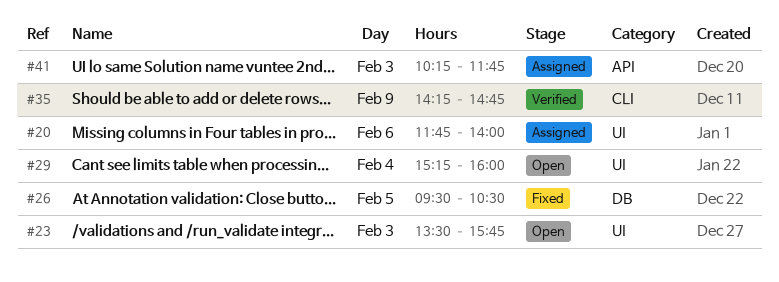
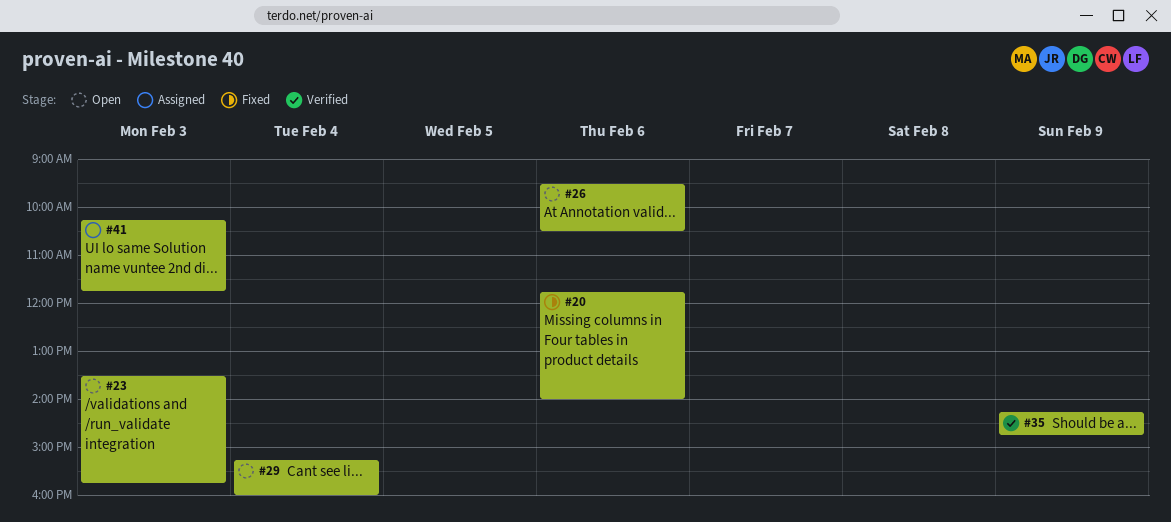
#20, status: Assigned -> Fixed
#26, status: Fixed -> Open
#26, day: Feb 5 -> Feb 6

